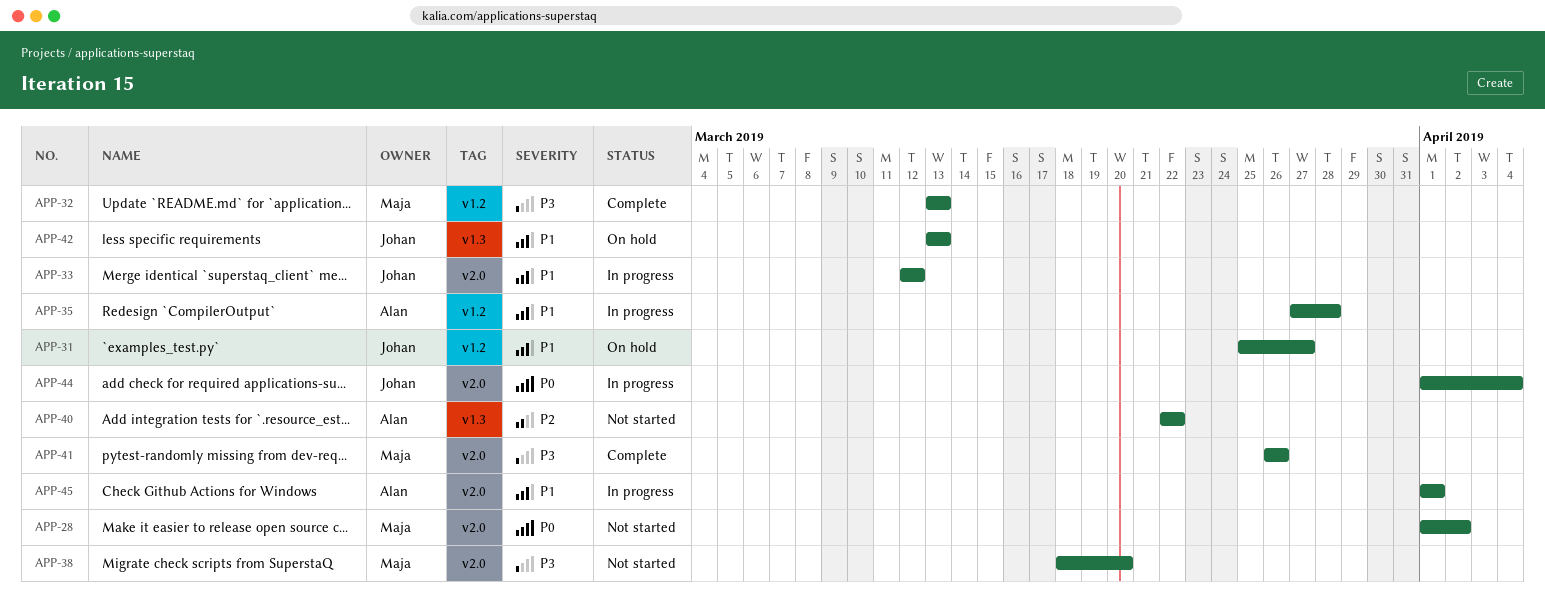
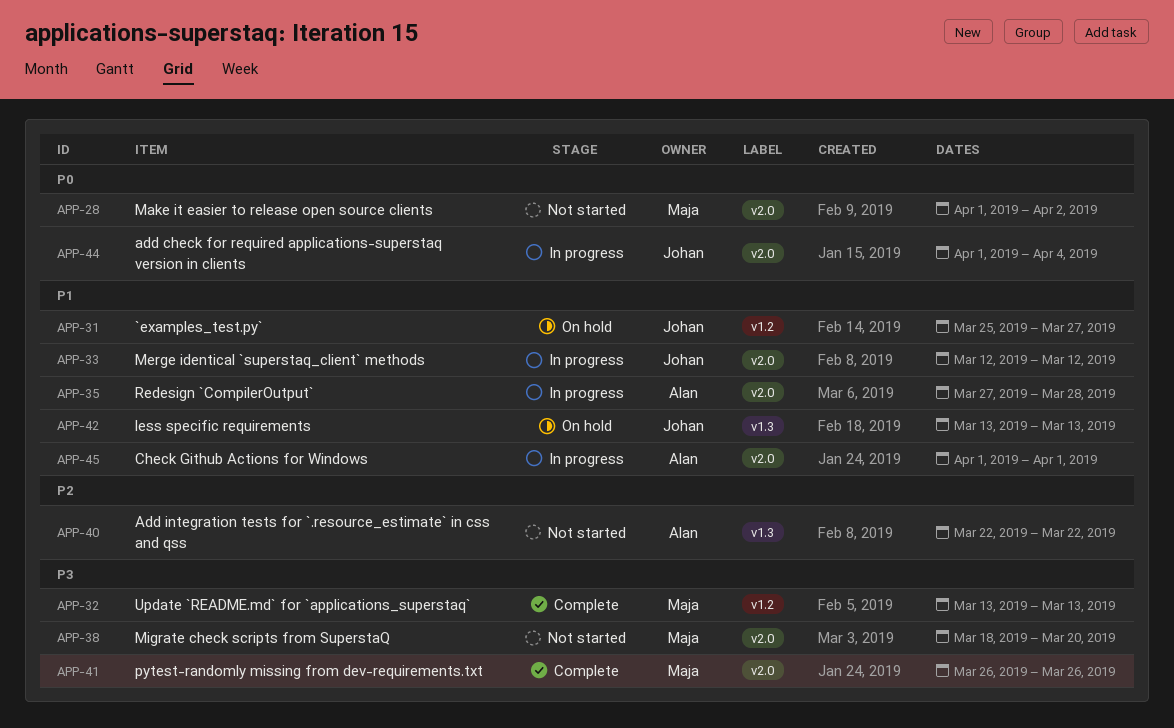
APP-35, label: v1.2 -> v2.0

